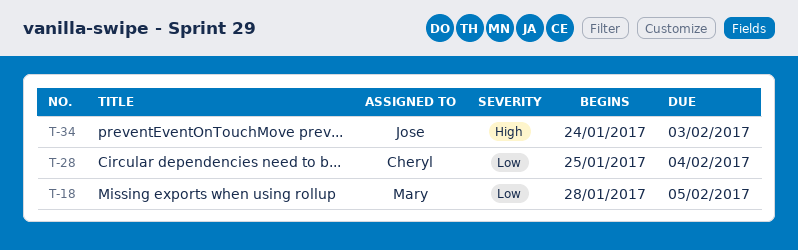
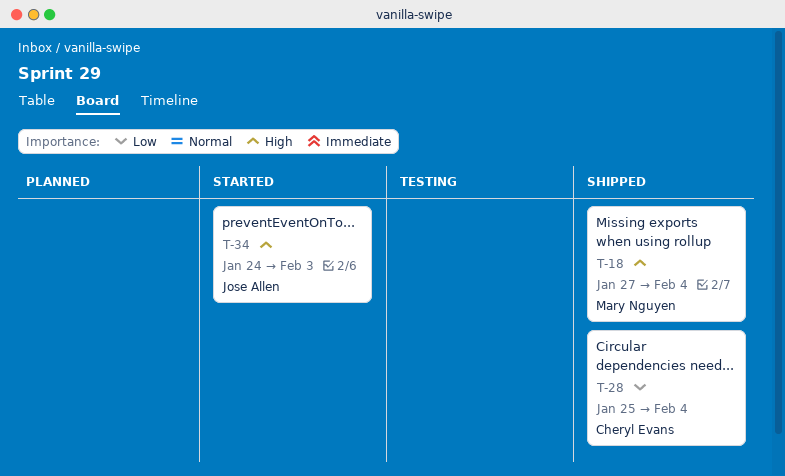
T-18, priority: Low -> High
T-18, start: Jan 28 -> Jan 27
T-18, due: Feb 5 -> Feb 4

